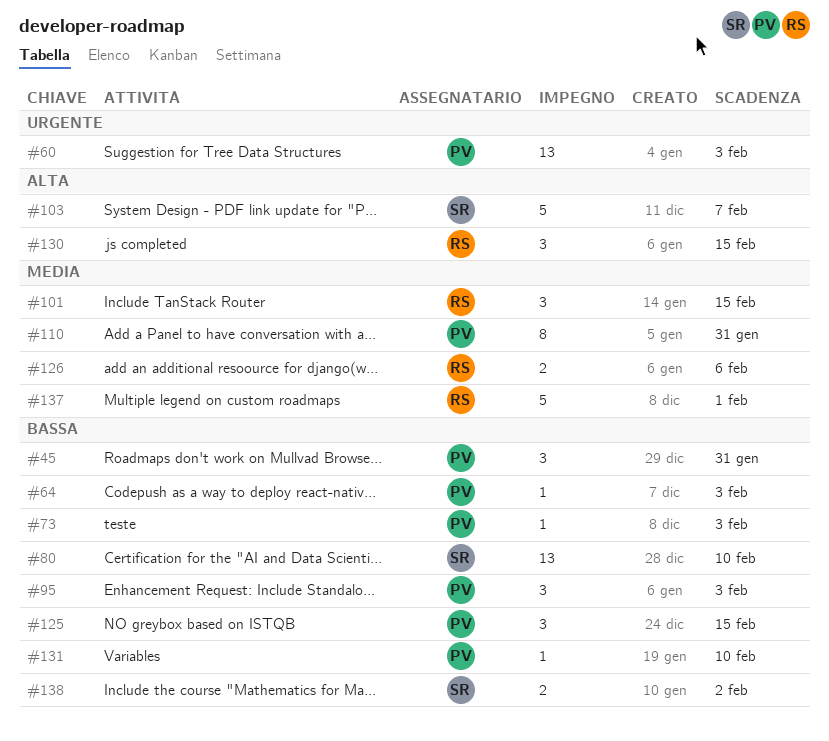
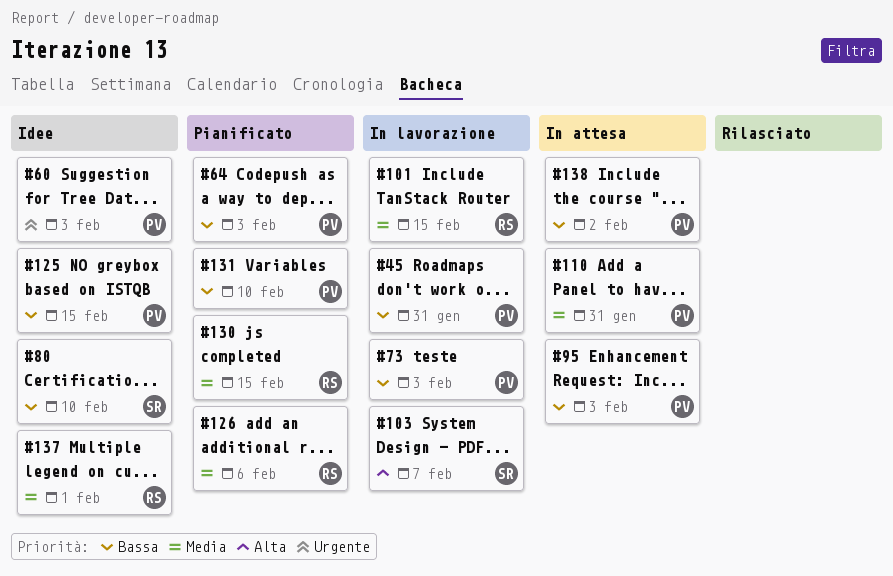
#130, priority: Alta -> Media
#138, owner: SR -> PV

